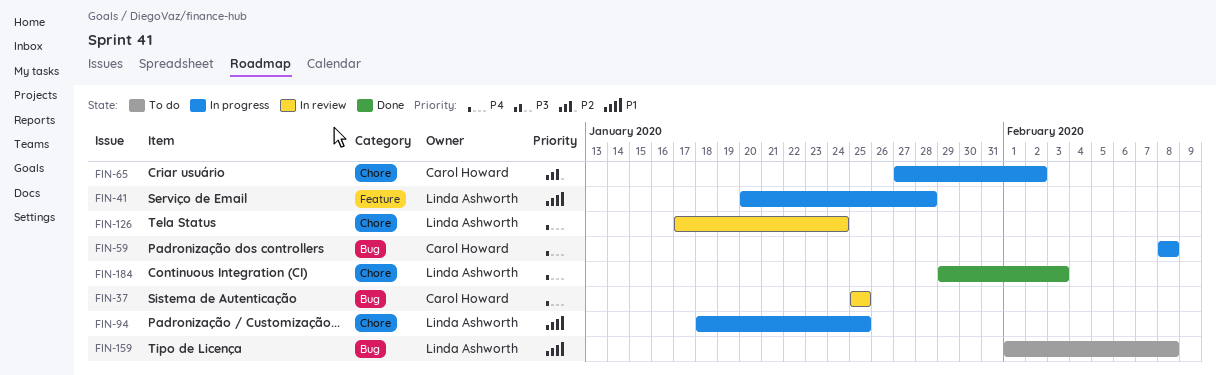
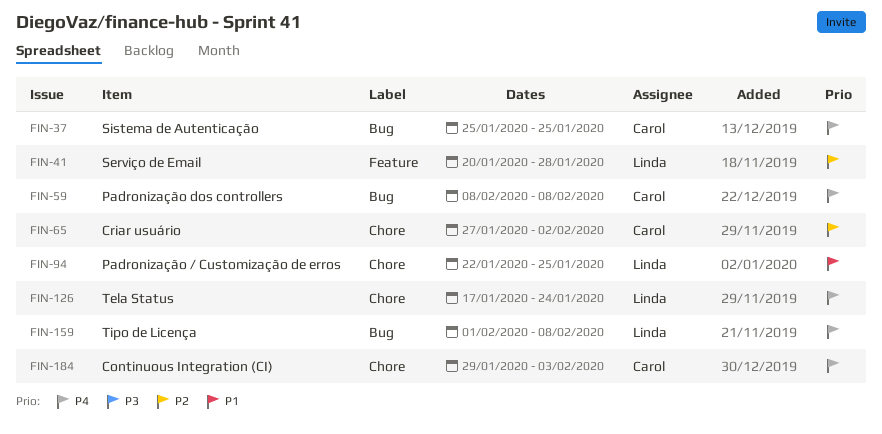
FIN-41, priority: P1 -> P2
FIN-94, start: Jan 18 -> Jan 22
FIN-159, priority: P1 -> P4
FIN-184, owner: Linda Ashworth -> Carol Howard

